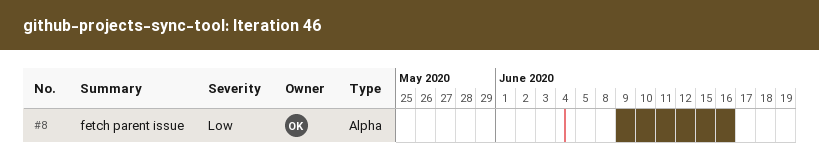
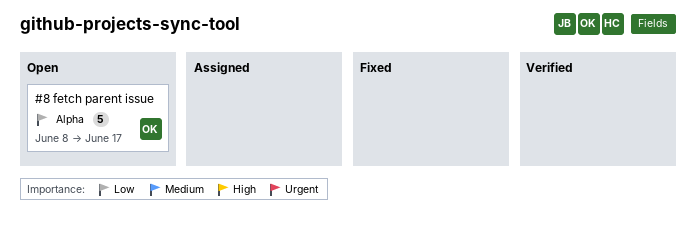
#8, start: Jun 9 -> Jun 8
#8, due: Jun 16 -> Jun 17

